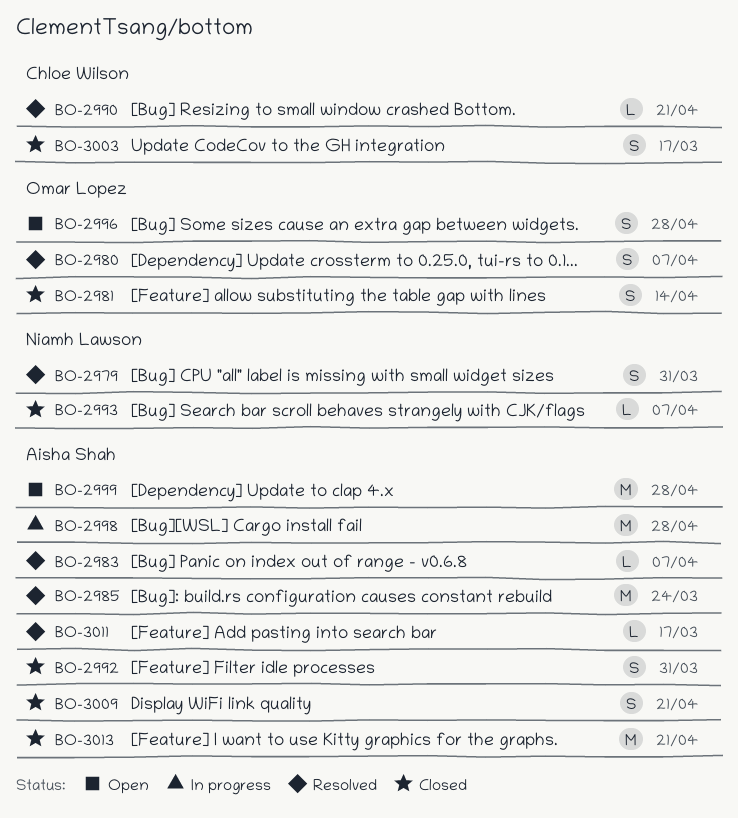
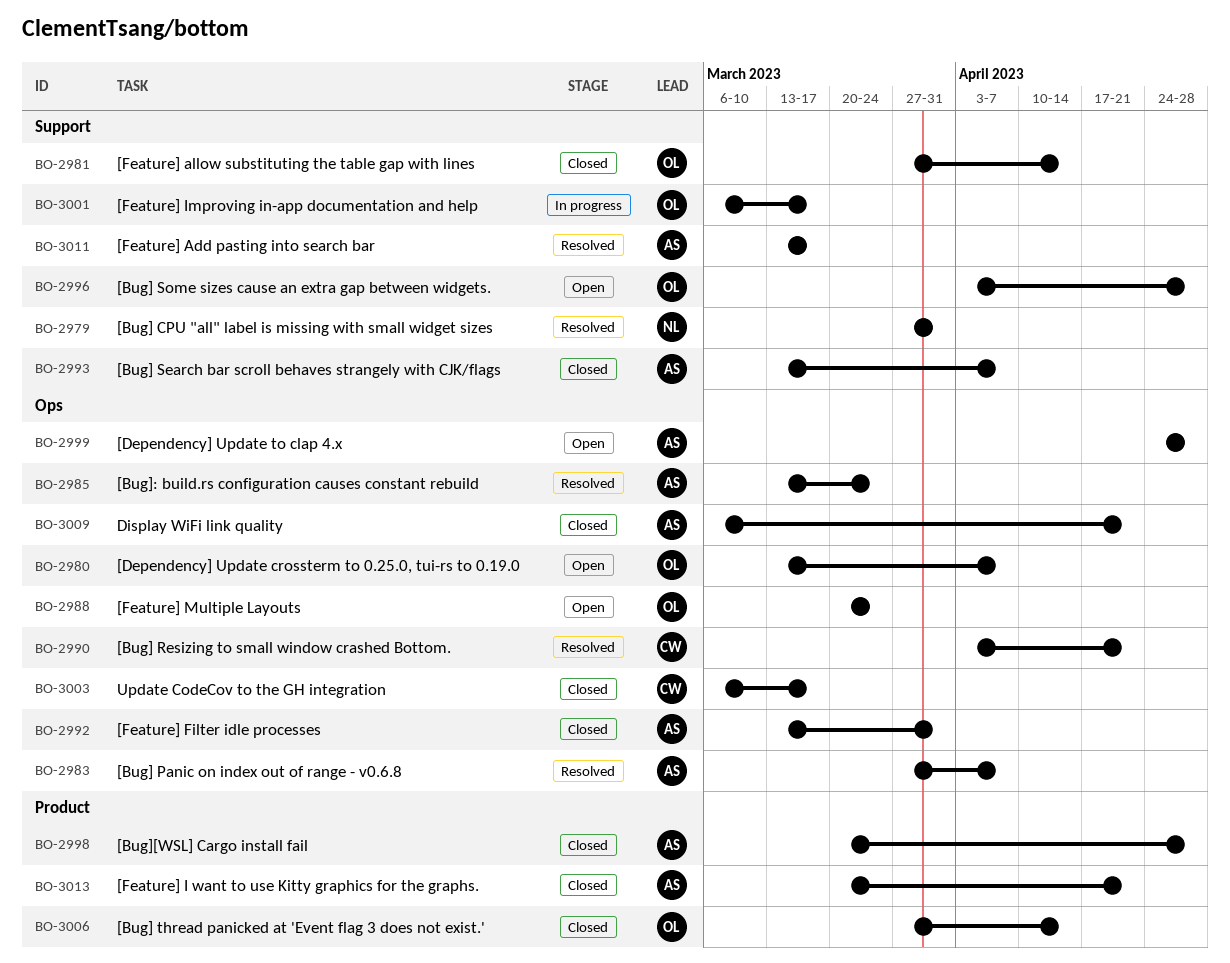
BO-2980, status: Resolved -> Open
BO-2988: none -> present
BO-2993, owner: Niamh Lawson -> Aisha Shah
BO-2998, status: In progress -> Closed
BO-3001: none -> present
BO-3006: none -> present

